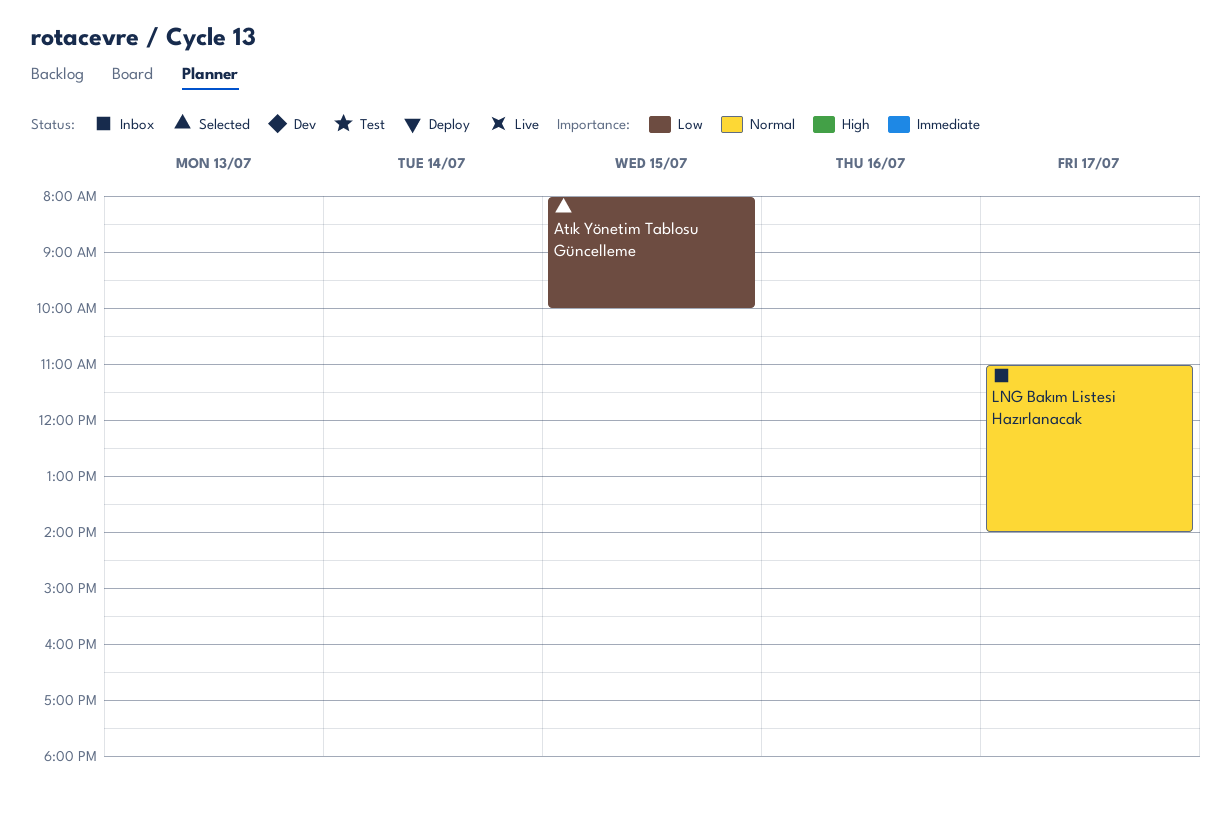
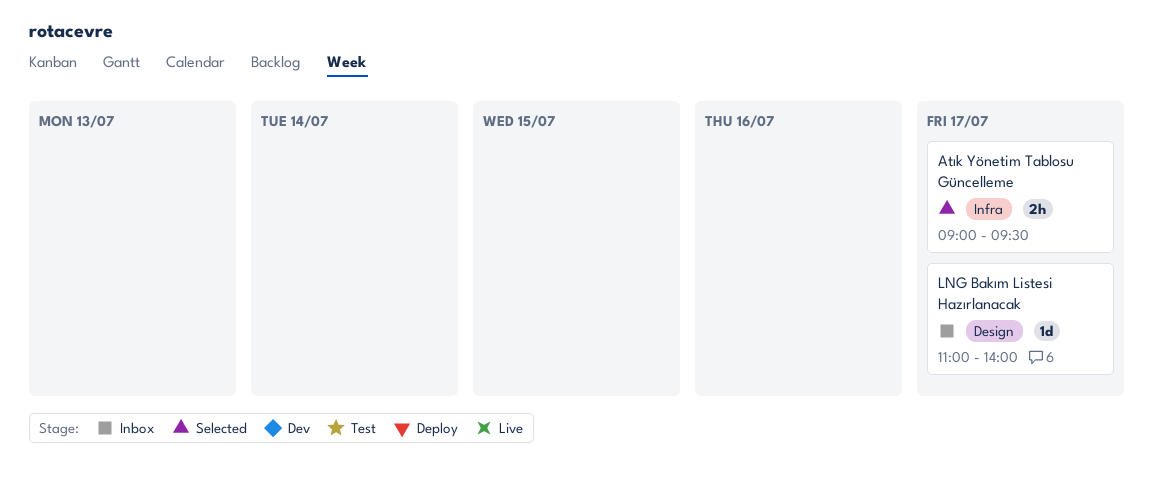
Atık Yönetim Tablosu Güncelleme, day: Jul 15 -> Jul 17
Atık Yönetim Tablosu Güncelleme, begins: 08:00 -> 09:00
Atık Yönetim Tablosu Güncelleme, ends: 10:00 -> 09:30

